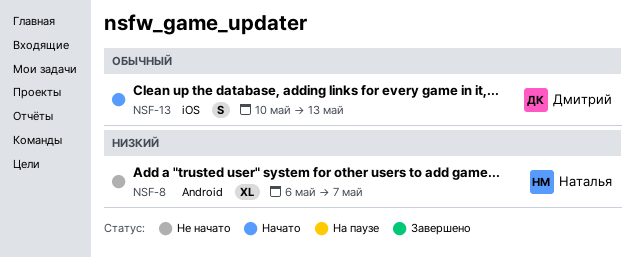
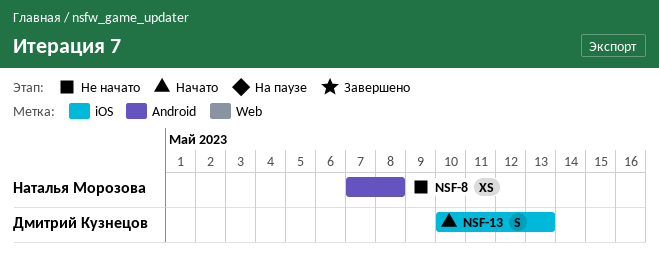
NSF-8, estimate: XL -> XS
NSF-8, start: May 6 -> May 7
NSF-8, due: May 7 -> May 8

